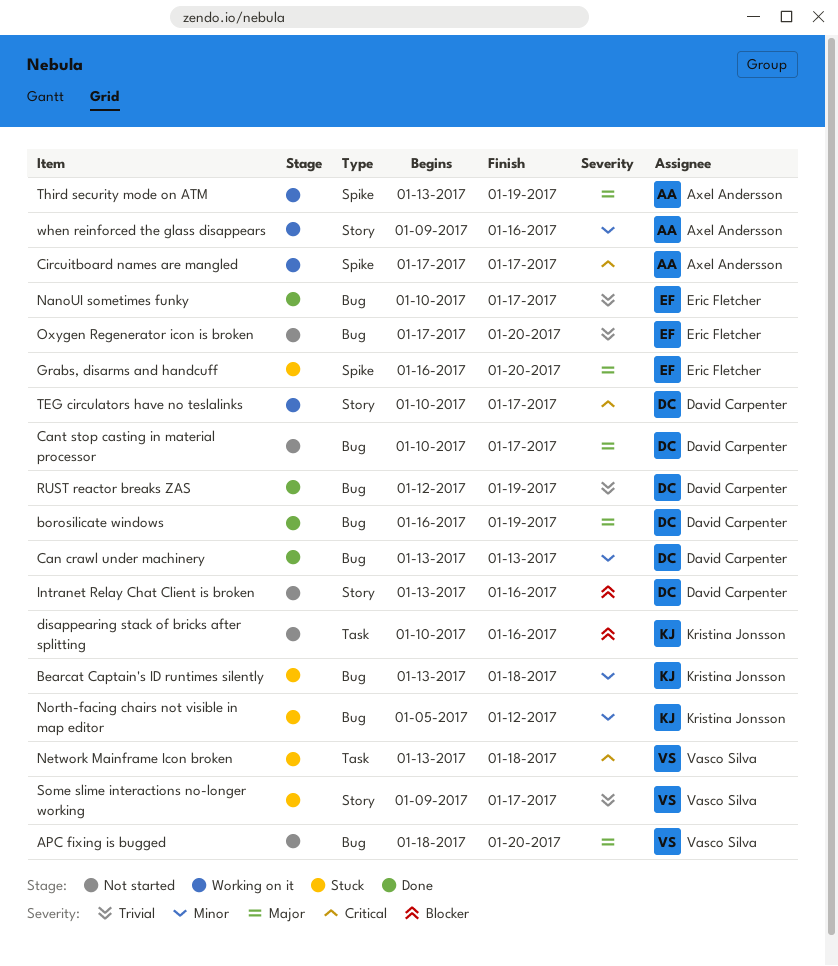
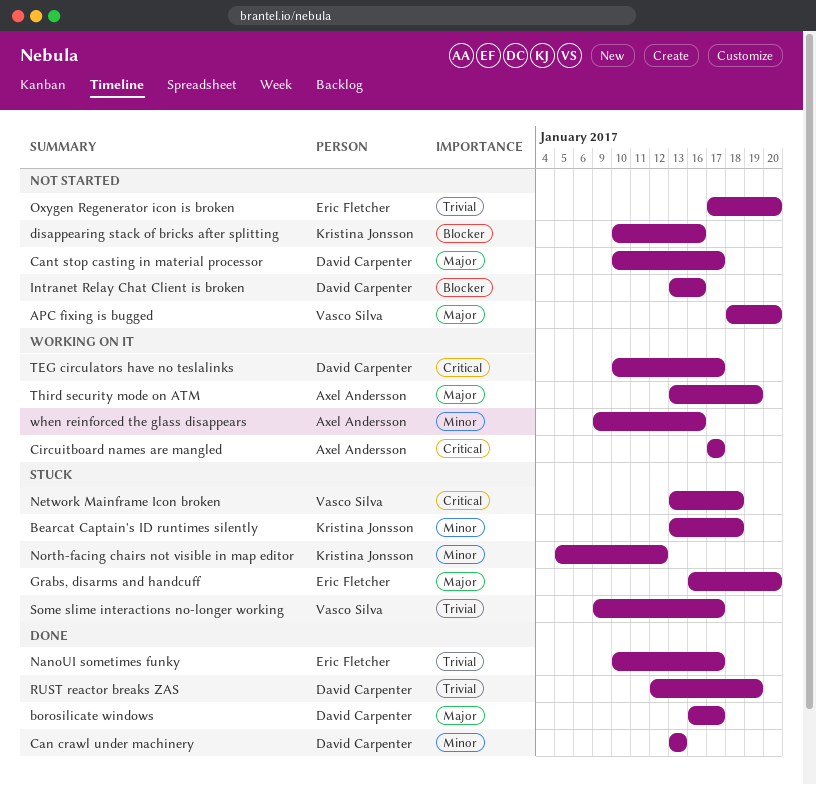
borosilicate windows, due: Jan 19 -> Jan 17

